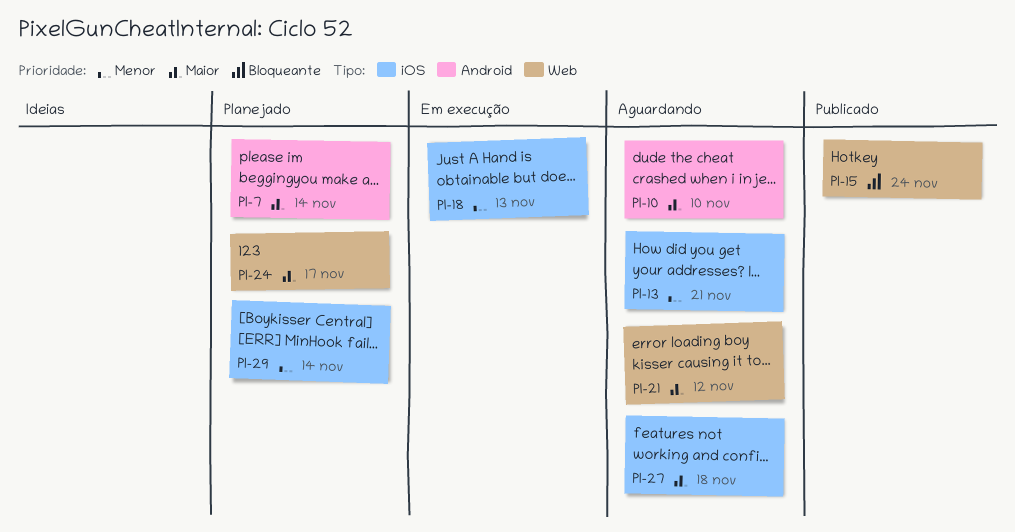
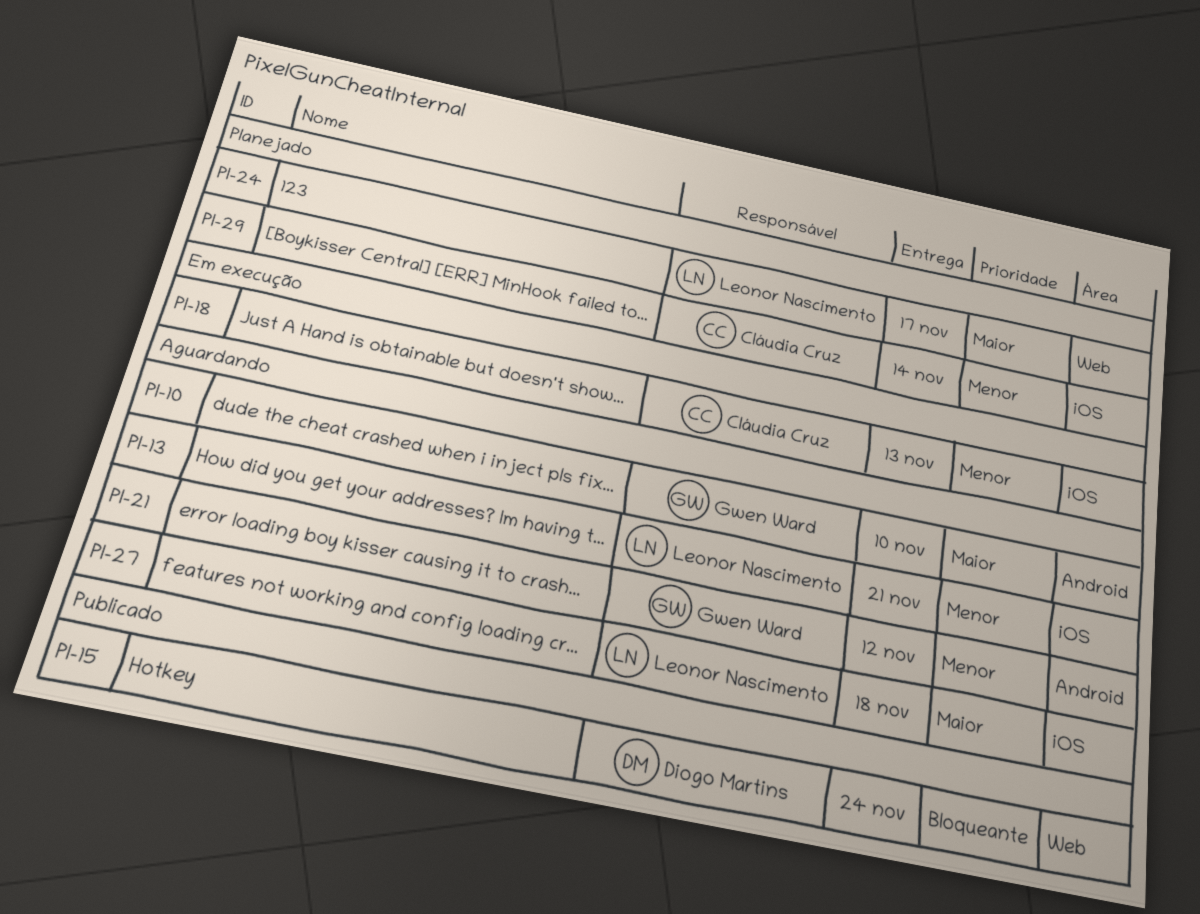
PI-7: present -> none
PI-21, priority: Maior -> Menor
PI-21, label: Web -> Android

